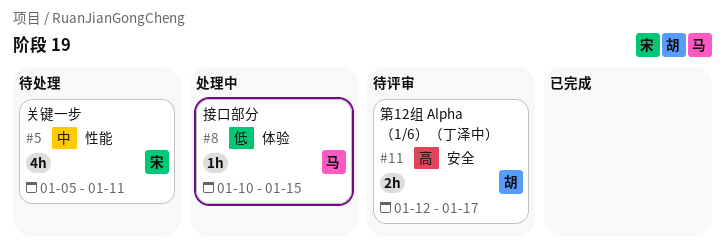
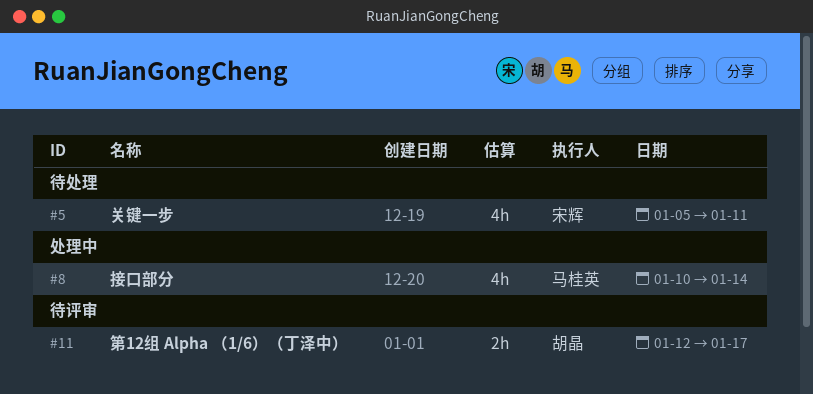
#8, estimate: 1h -> 4h
#8, due: Jan 15 -> Jan 14

